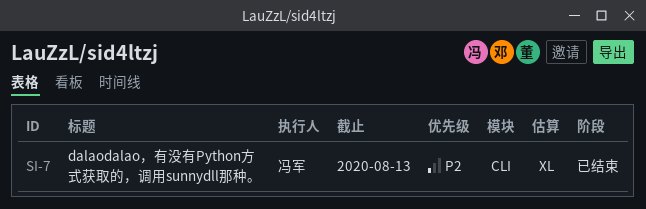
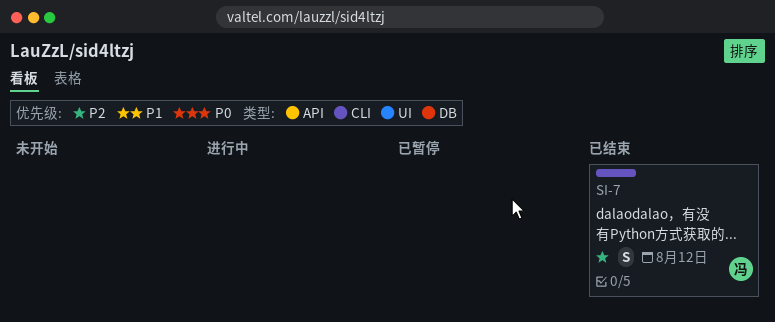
SI-7, estimate: XL -> S
SI-7, due: Aug 13 -> Aug 12

